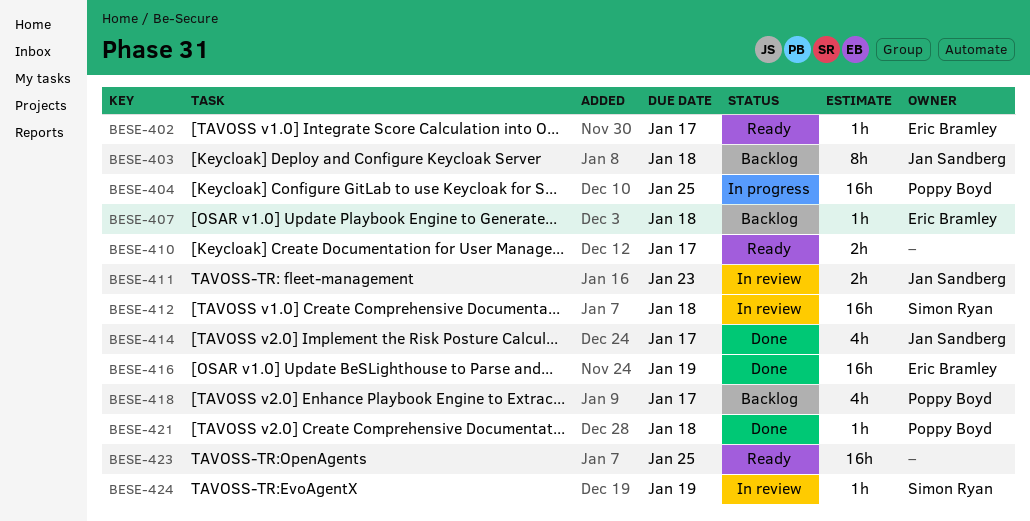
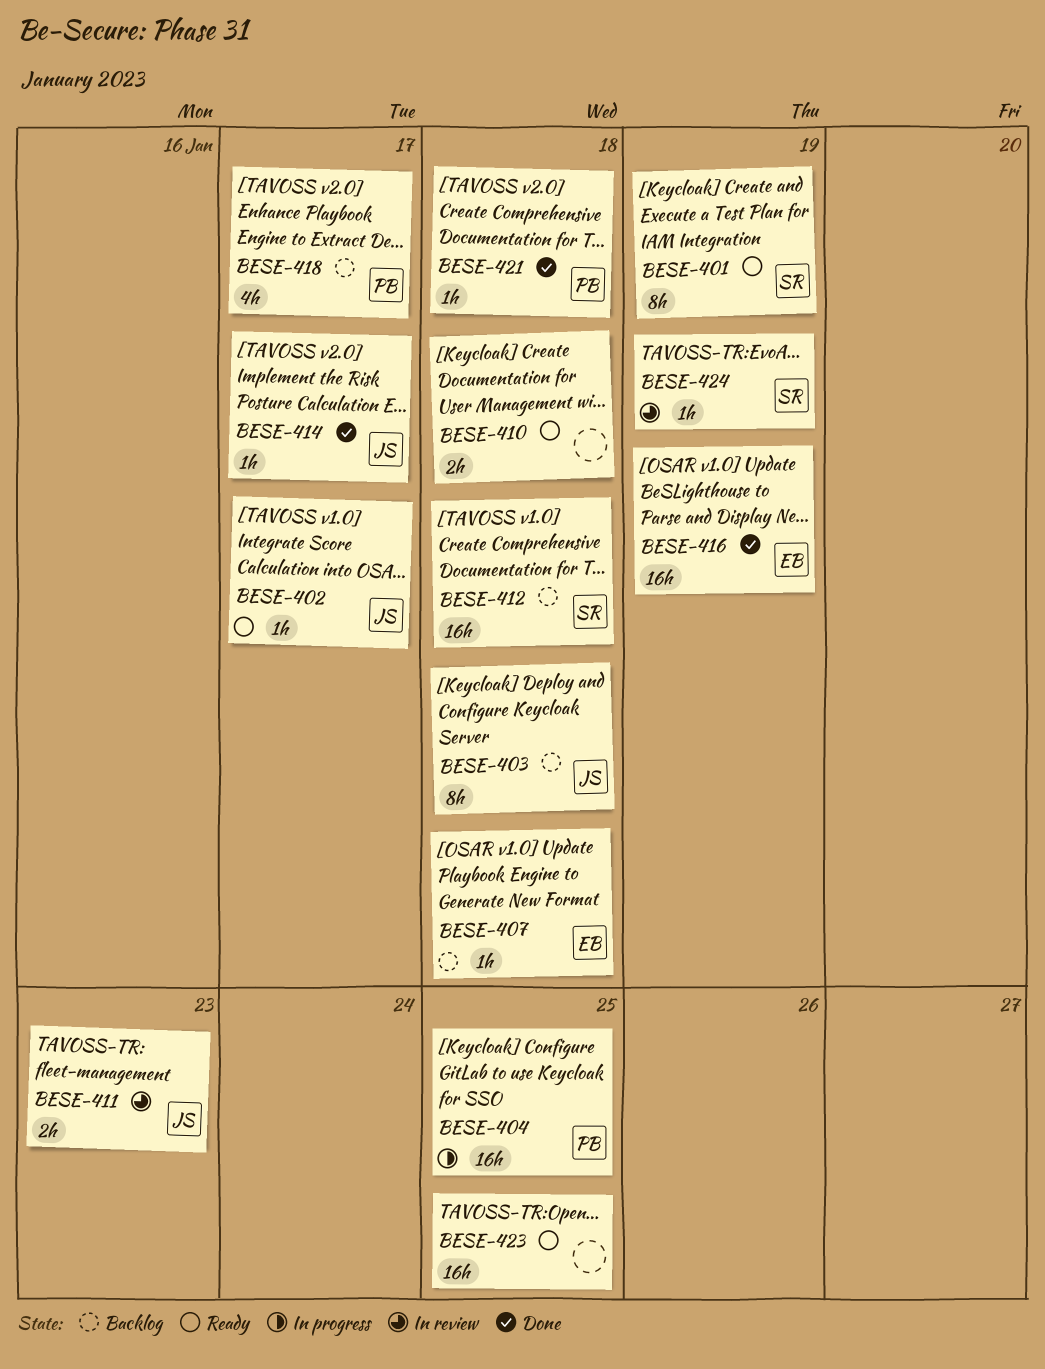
BESE-401: none -> present
BESE-402, owner: Eric Bramley -> Jan Sandberg
BESE-410, due: Jan 17 -> Jan 18
BESE-412, status: In review -> Backlog
BESE-414, estimate: 4h -> 1h

